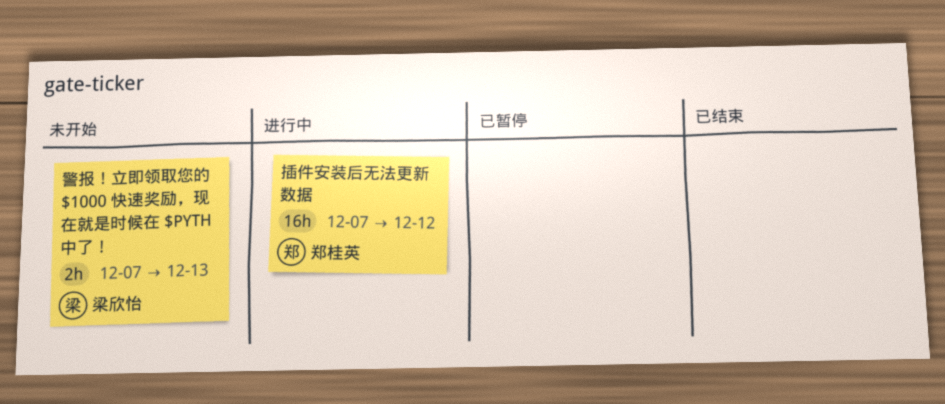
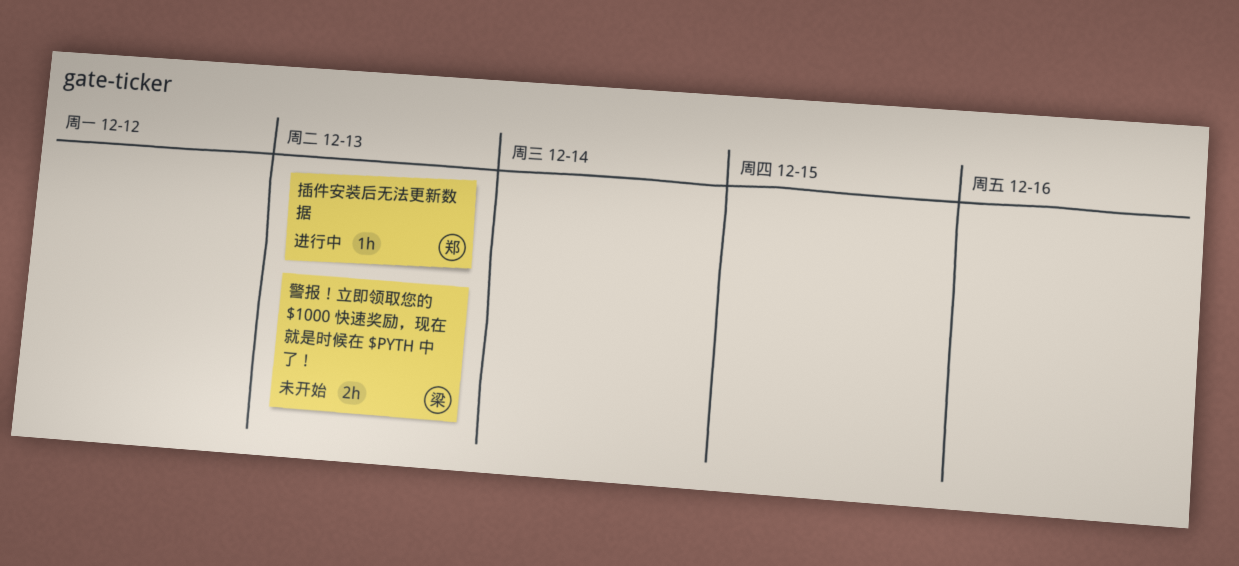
插件安装后无法更新数据, estimate: 16h -> 1h
插件安装后无法更新数据, due: Dec 12 -> Dec 13

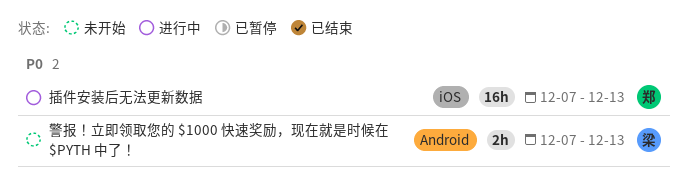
插件安装后无法更新数据, estimate: 1h -> 16h

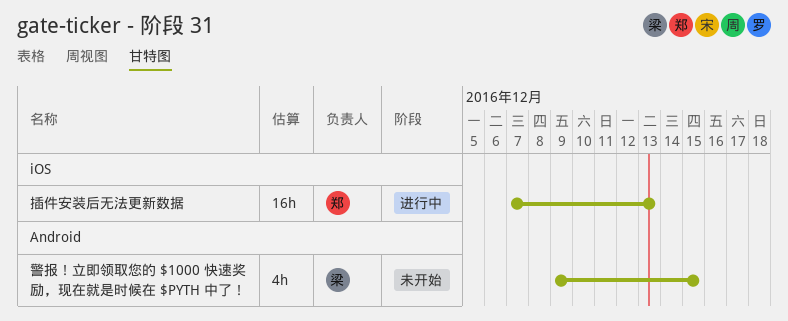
警报！立即领取您的 $1000 快速奖励，现在就是时候在 $PYTH 中了！, estimate: 2h -> 4h
警报！立即领取您的 $1000 快速奖励，现在就是时候在 $PYTH 中了！, start: Dec 7 -> Dec 9
警报！立即领取您的 $1000 快速奖励，现在就是时候在 $PYTH 中了！, due: Dec 13 -> Dec 15

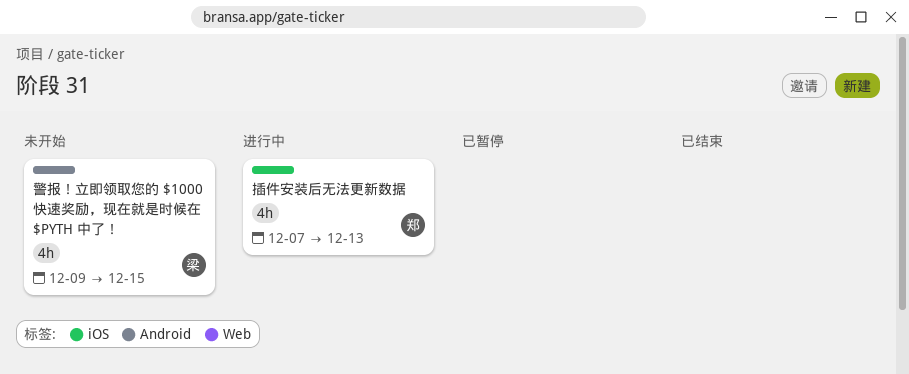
插件安装后无法更新数据, estimate: 16h -> 4h

